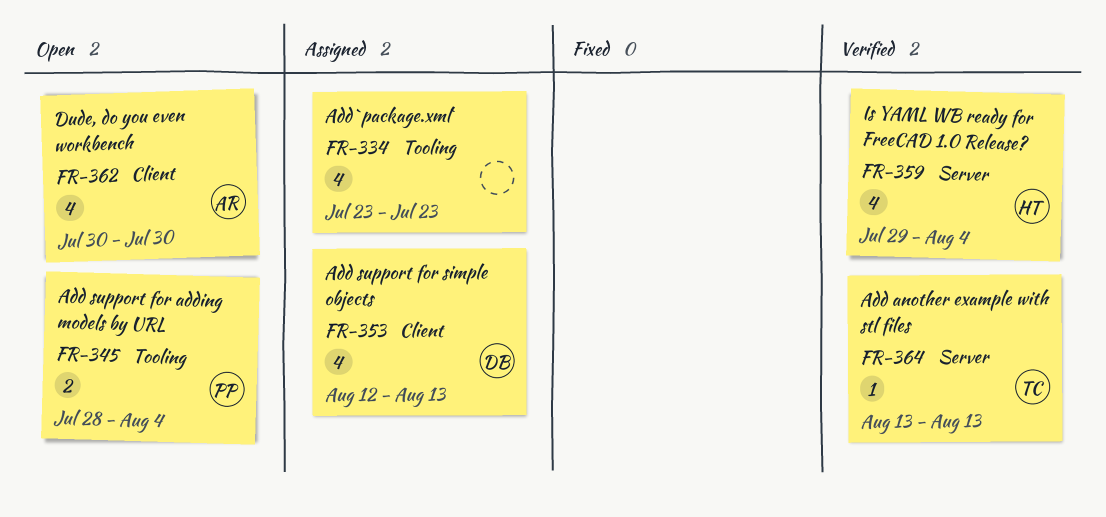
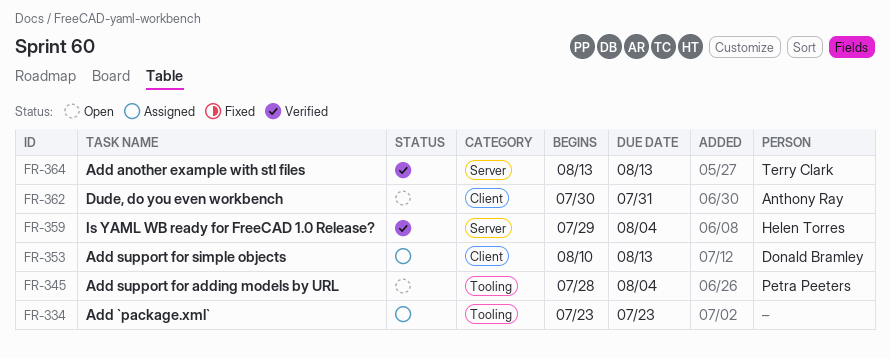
FR-353, start: Aug 12 -> Aug 10
FR-362, due: Jul 30 -> Jul 31

